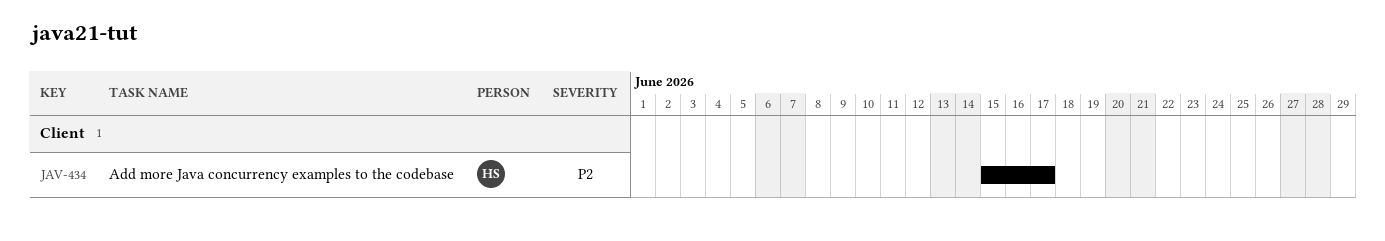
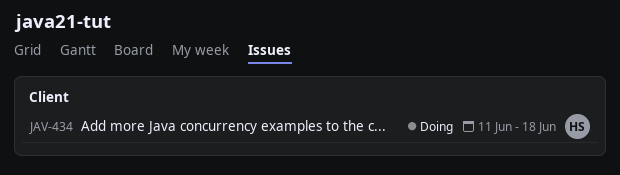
JAV-434, start: Jun 15 -> Jun 11
JAV-434, due: Jun 17 -> Jun 18

